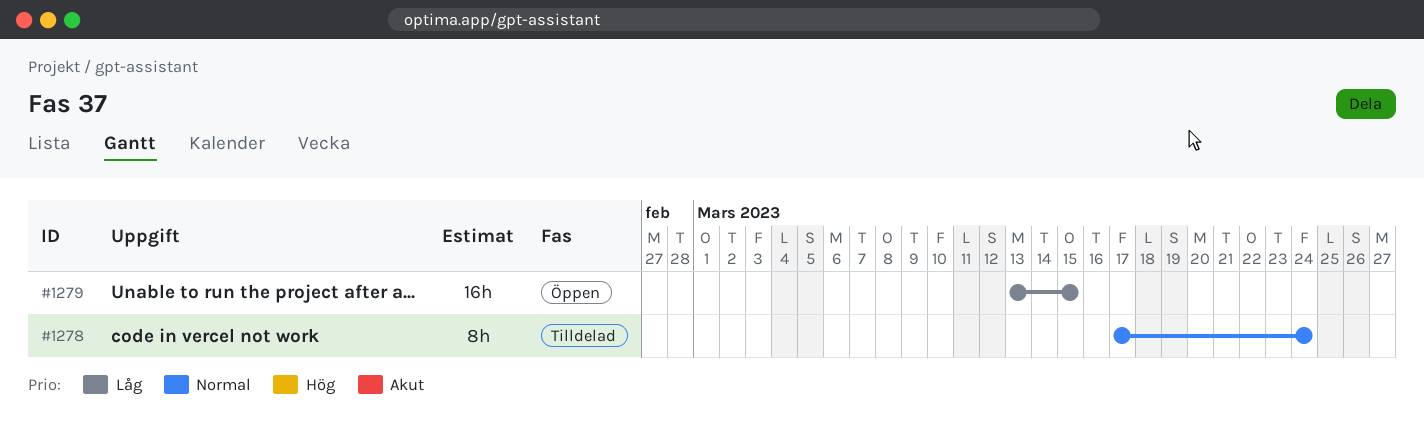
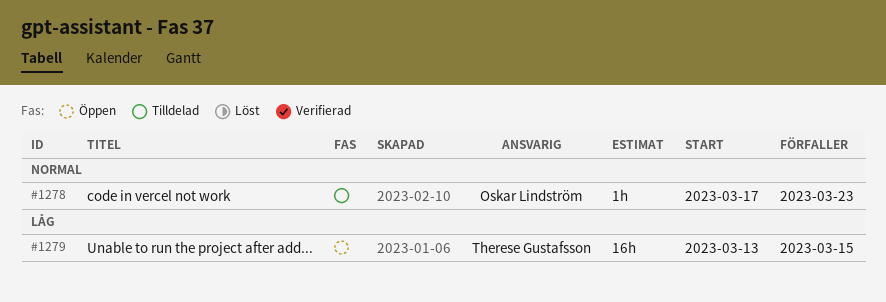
#1278, estimate: 8h -> 1h
#1278, due: Mar 24 -> Mar 23

